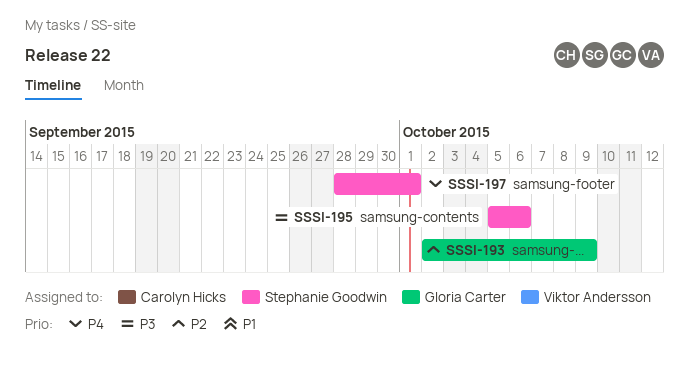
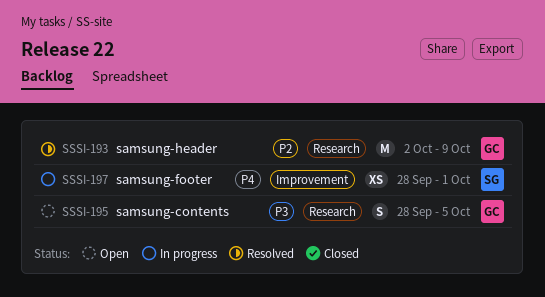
SSSI-195, owner: Stephanie Goodwin -> Gloria Carter
SSSI-195, start: Oct 5 -> Sep 28
SSSI-195, due: Oct 6 -> Oct 5

